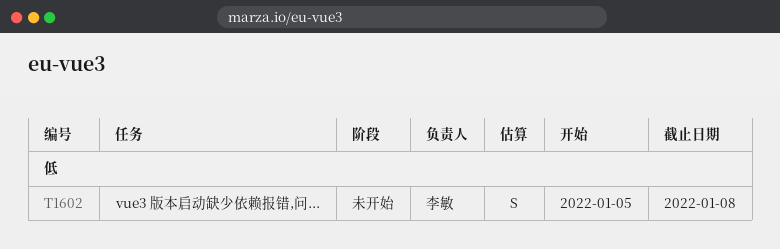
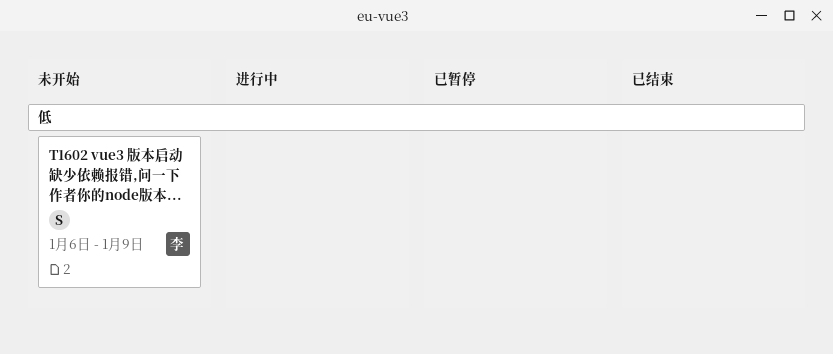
T1602, start: Jan 5 -> Jan 6
T1602, due: Jan 8 -> Jan 9

